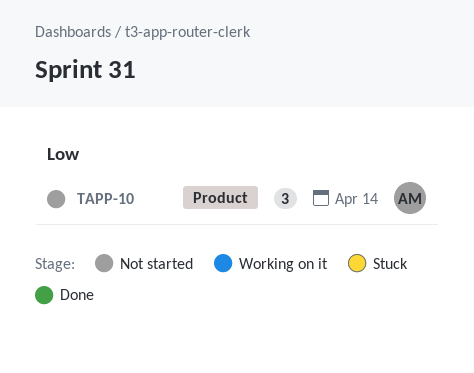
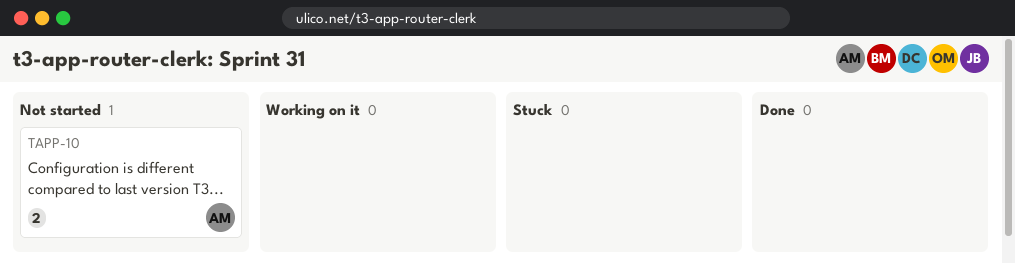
TAPP-10, estimate: 3 -> 2

